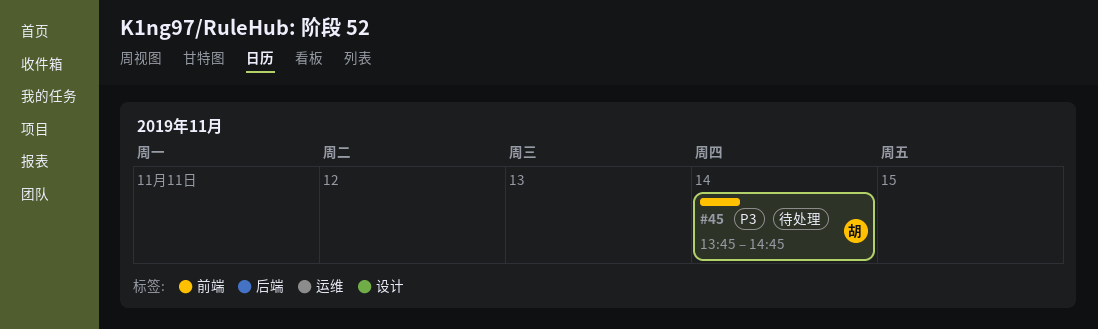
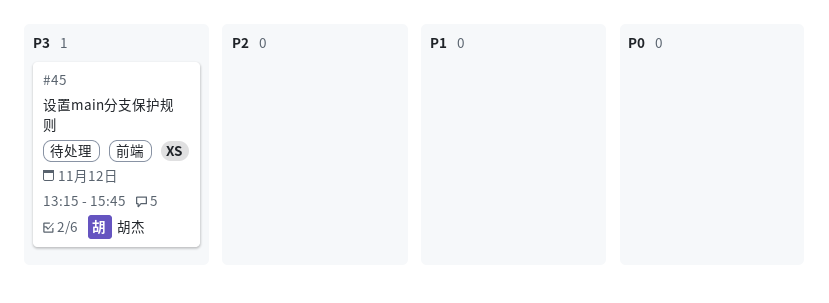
#45, day: Nov 14 -> Nov 12
#45, begins: 13:45 -> 13:15
#45, ends: 14:45 -> 15:45

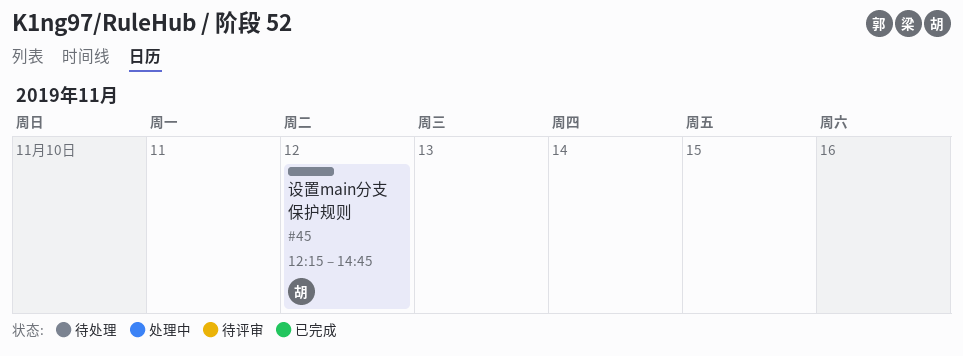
#45, begins: 13:15 -> 12:15
#45, ends: 15:45 -> 14:45

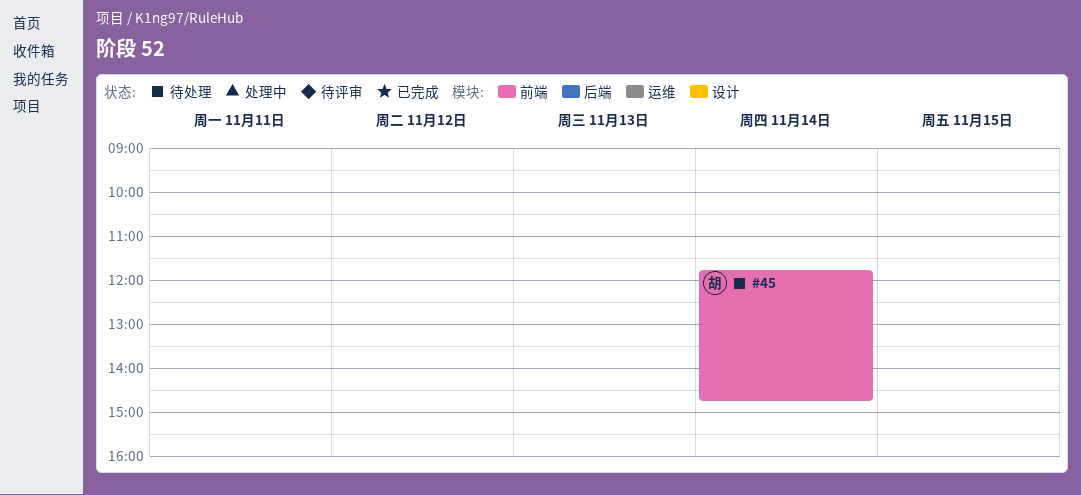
#45, day: Nov 12 -> Nov 14
#45, begins: 12:15 -> 11:45

